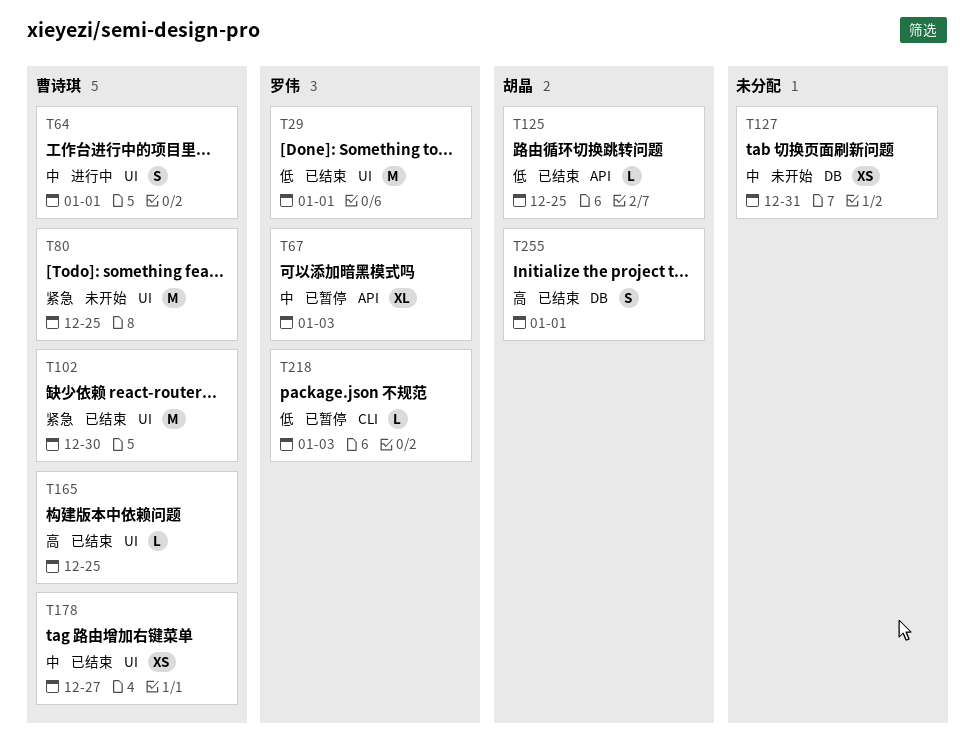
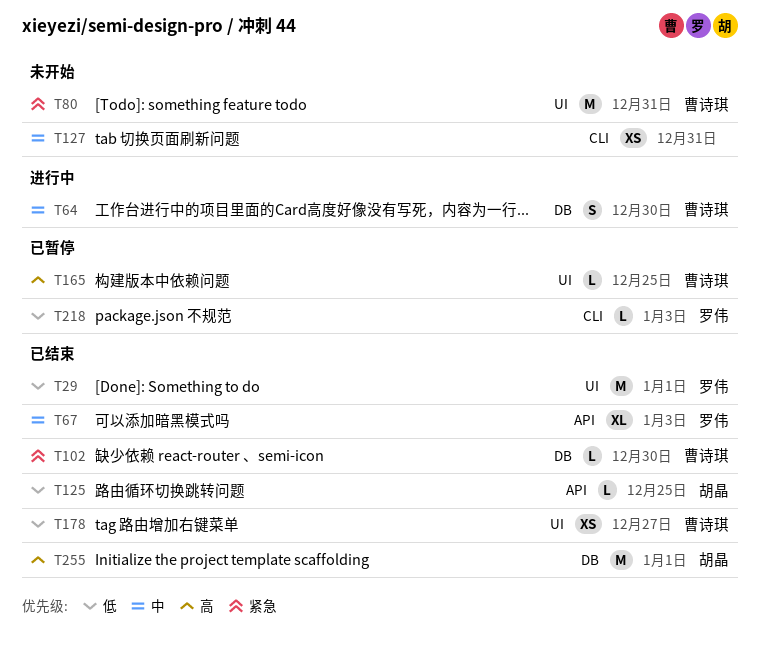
T64, label: UI -> DB
T64, due: Jan 1 -> Dec 30
T67, status: 已暂停 -> 已结束
T80, due: Dec 25 -> Dec 31
T102, label: UI -> DB
T102, estimate: M -> L
T127, label: DB -> CLI
T165, status: 已结束 -> 已暂停
T178, priority: 中 -> 低
T255, estimate: S -> M

